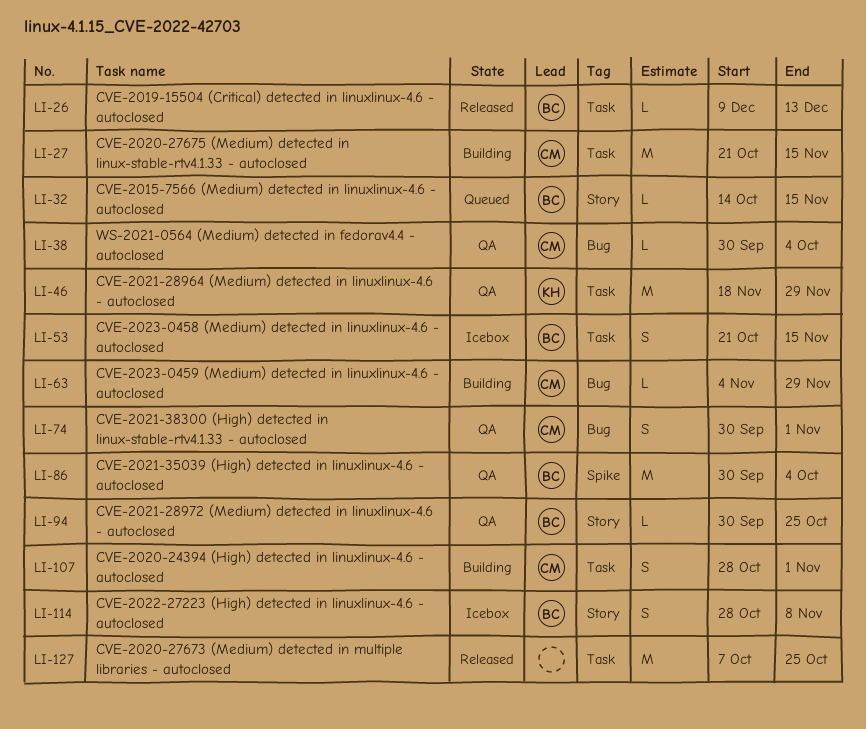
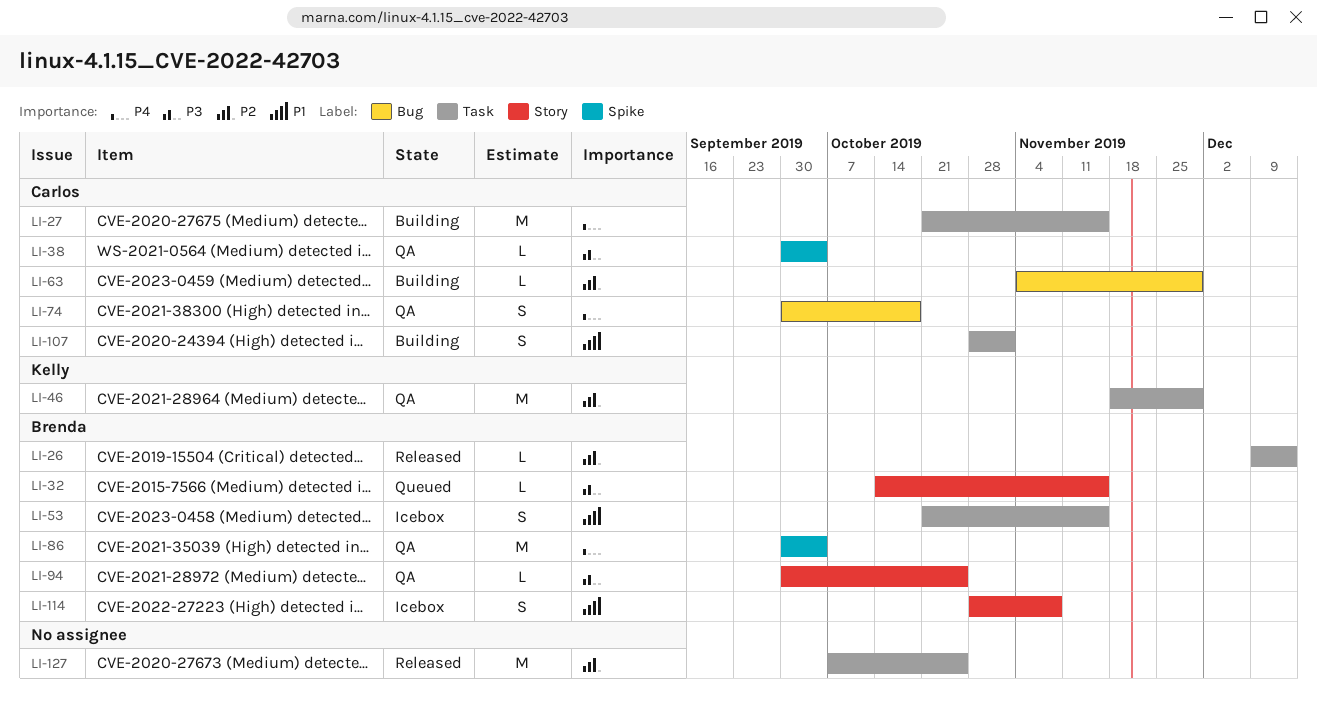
LI-38, label: Bug -> Spike
LI-74, due: Nov 1 -> Oct 18

